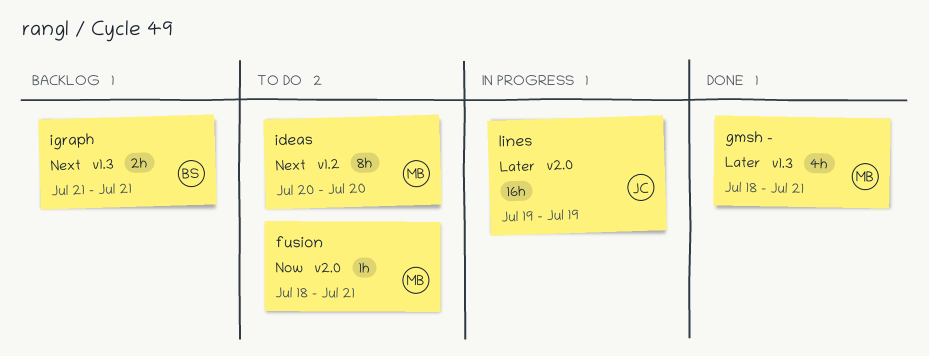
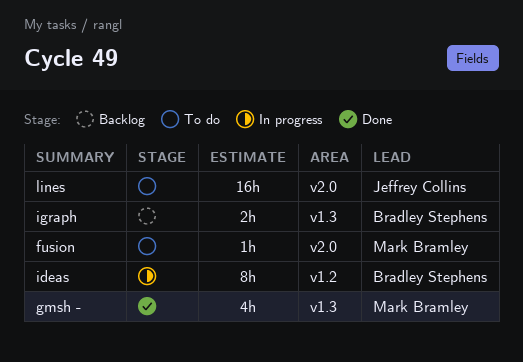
ideas, status: To do -> In progress
ideas, owner: Mark Bramley -> Bradley Stephens
lines, status: In progress -> To do

